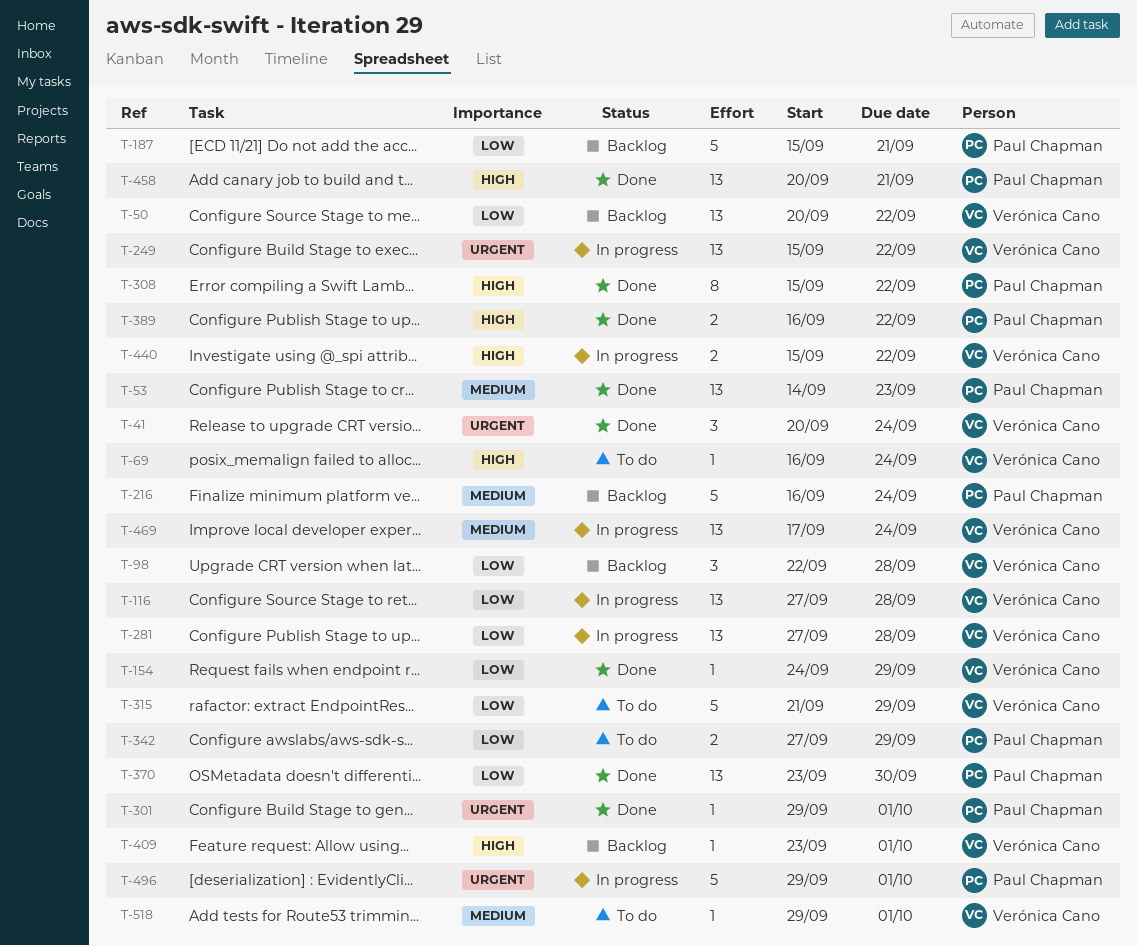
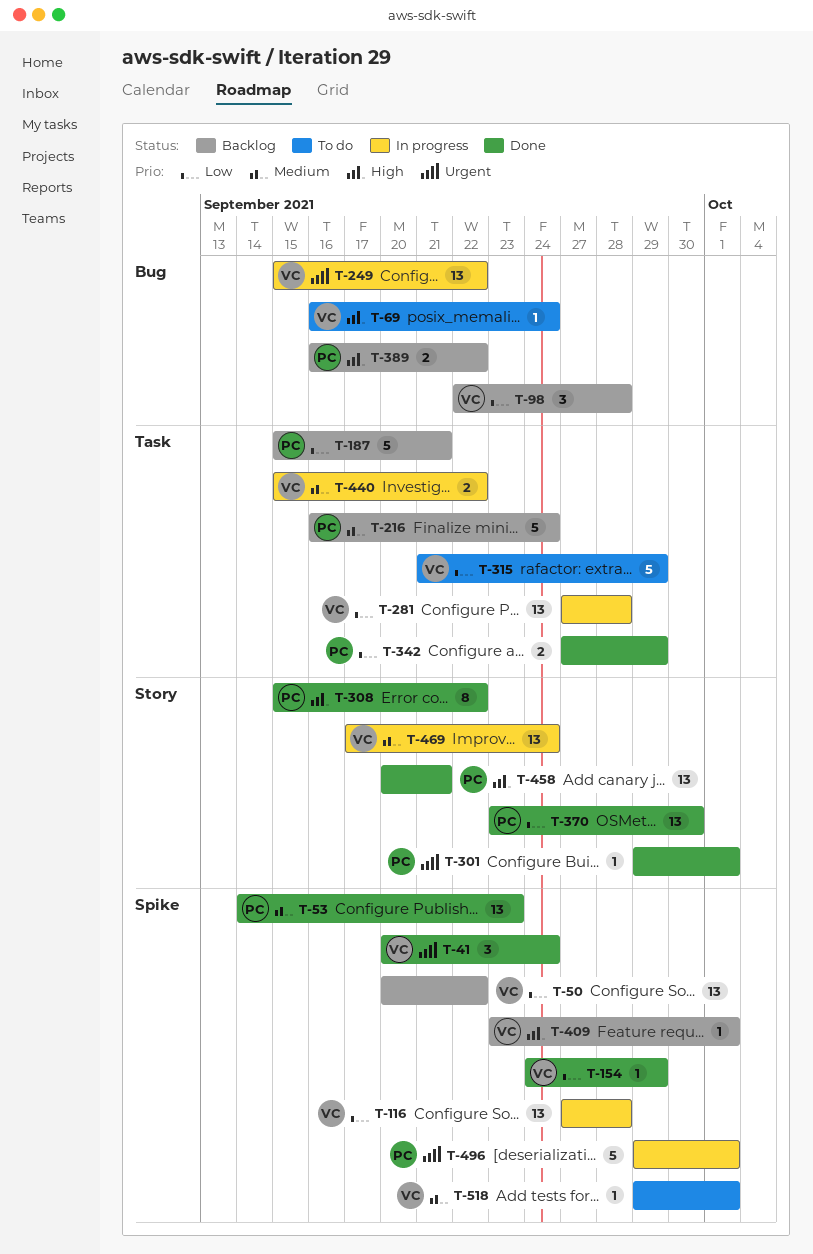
T-342, status: To do -> Done
T-389, status: Done -> Backlog
T-440, priority: High -> Medium

